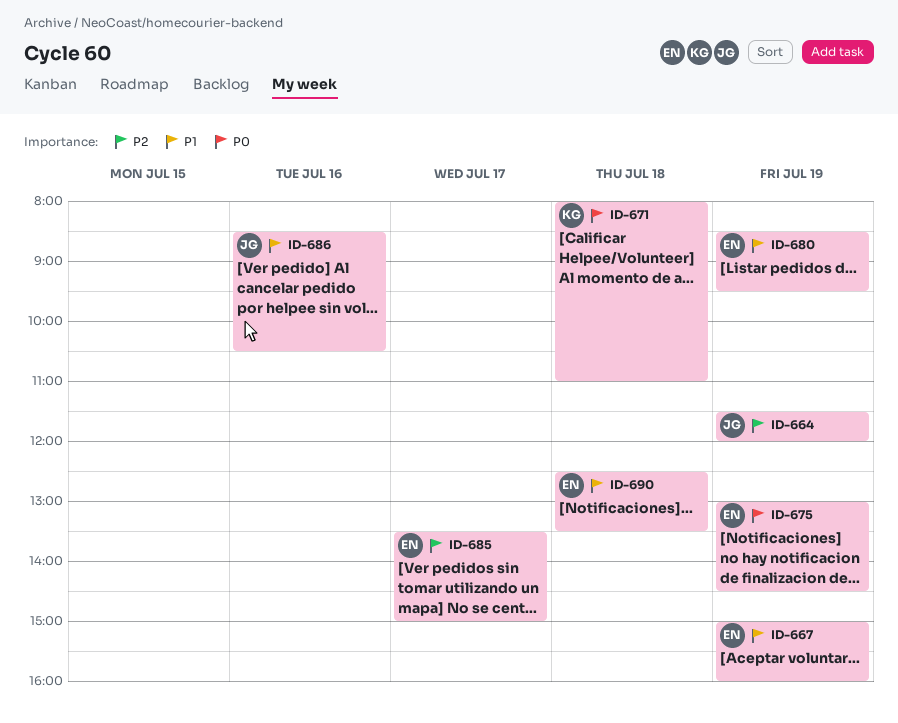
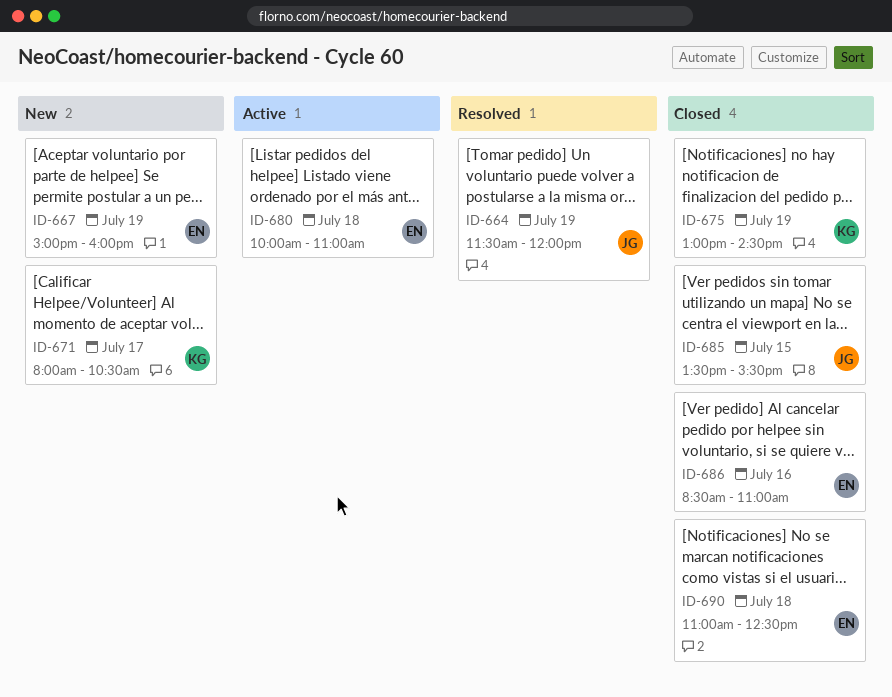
ID-671, day: Jul 18 -> Jul 17
ID-671, ends: 11:00 -> 10:30
ID-675, owner: EN -> KG
ID-680, day: Jul 19 -> Jul 18
ID-680, begins: 08:30 -> 10:00
ID-680, ends: 09:30 -> 11:00
ID-685, owner: EN -> JG
ID-685, day: Jul 17 -> Jul 15
ID-685, ends: 15:00 -> 15:30
ID-686, owner: JG -> EN
ID-686, ends: 10:30 -> 11:00
ID-690, begins: 12:30 -> 11:00
ID-690, ends: 13:30 -> 12:30

